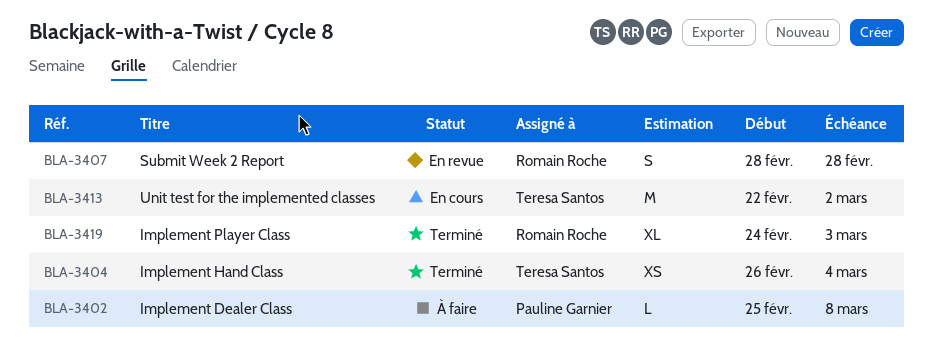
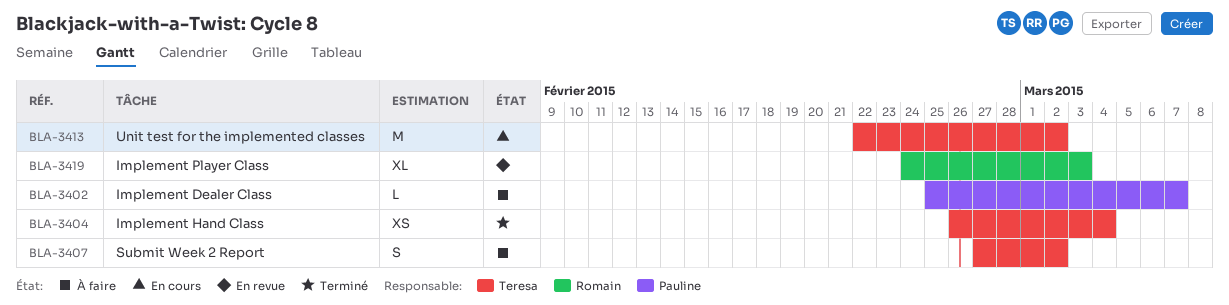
BLA-3402, due: Mar 8 -> Mar 7
BLA-3407, status: En revue -> À faire
BLA-3407, owner: Romain Roche -> Teresa Santos
BLA-3407, start: Feb 28 -> Feb 27
BLA-3407, due: Feb 28 -> Mar 2
BLA-3419, status: Terminé -> En revue

